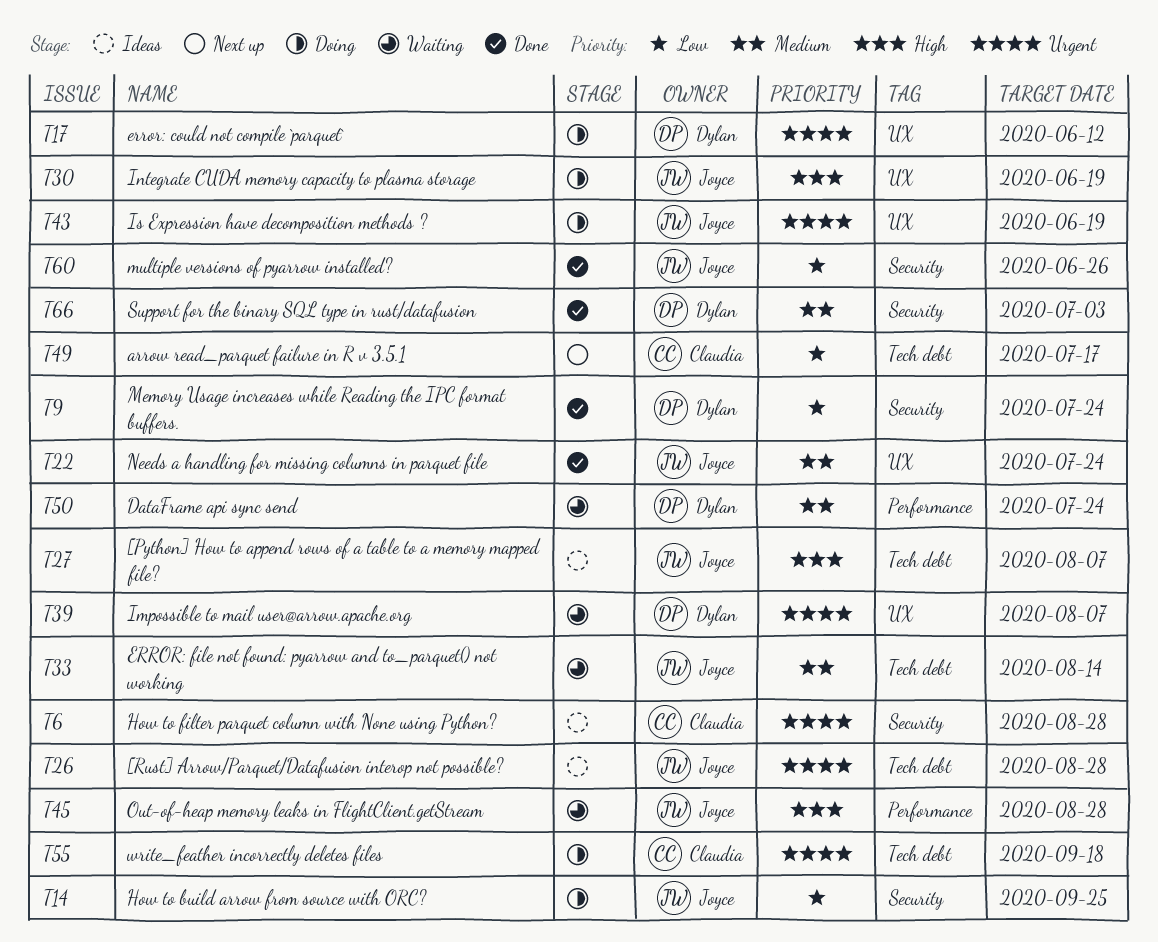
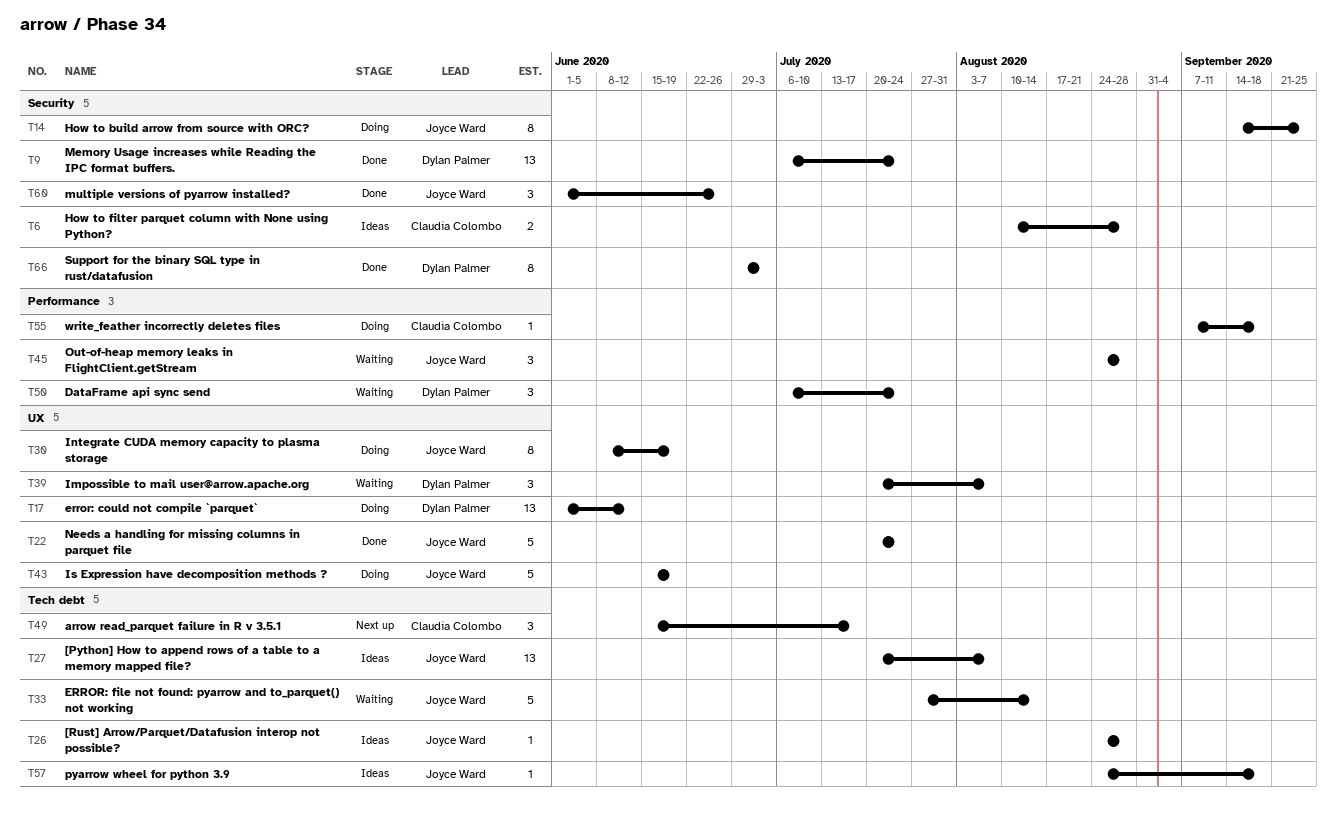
T55, label: Tech debt -> Performance
T57: none -> present

